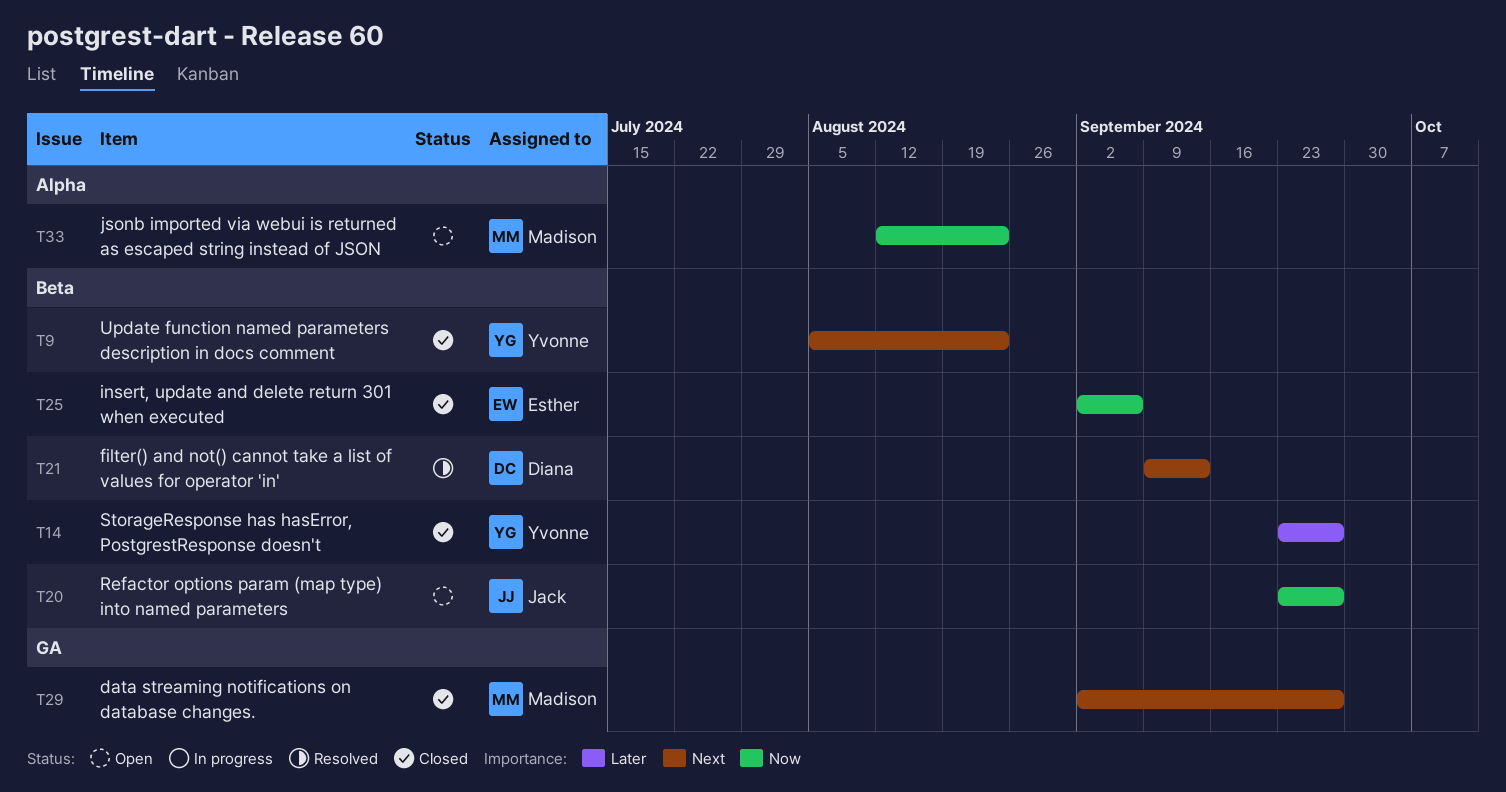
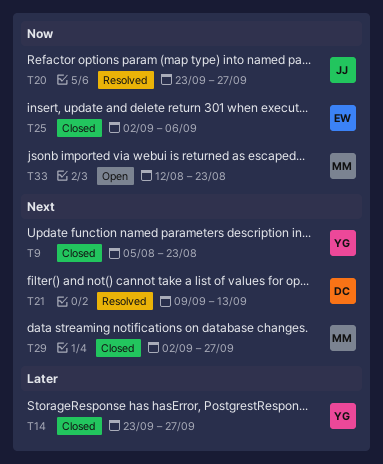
T20, status: Open -> Resolved

